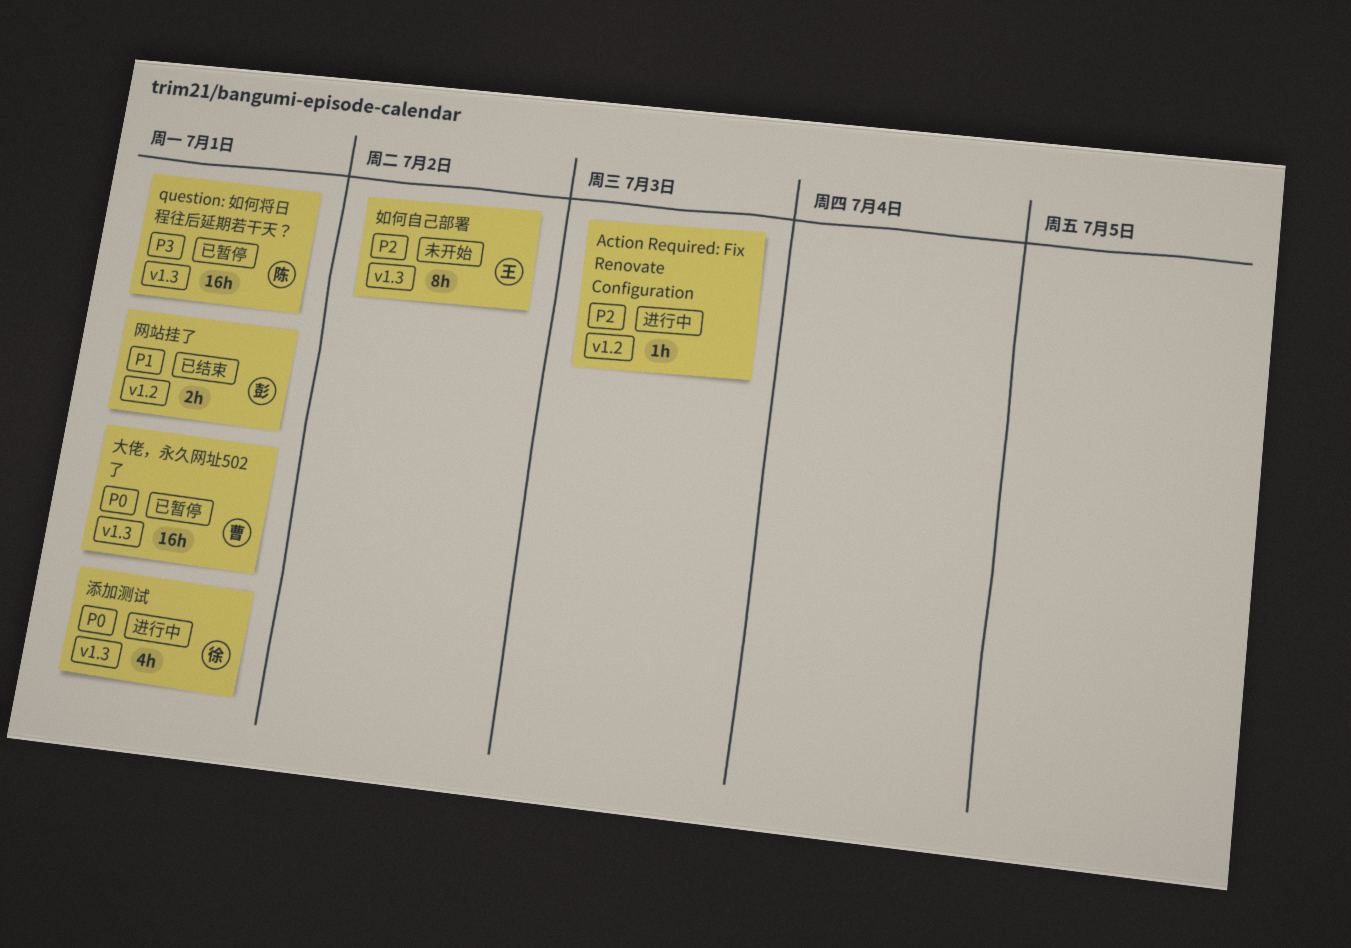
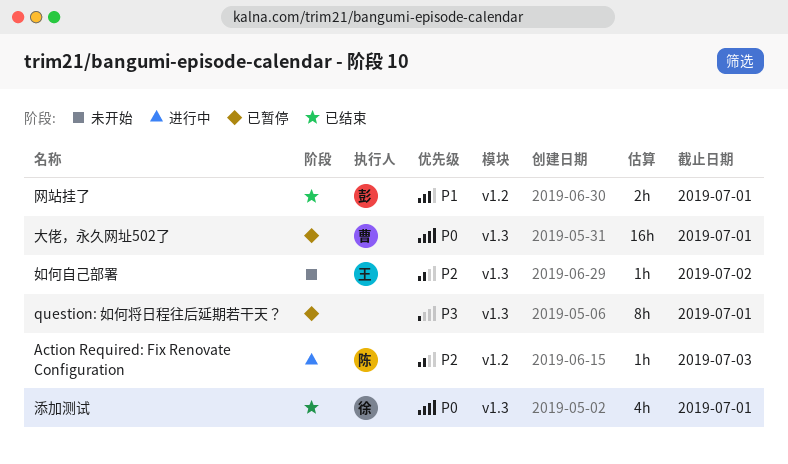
Action Required: Fix Renovate Configuration, owner: none -> 陈
question: 如何将日程往后延期若干天？, owner: 陈 -> none
question: 如何将日程往后延期若干天？, estimate: 16h -> 8h
如何自己部署, estimate: 8h -> 1h
添加测试, status: 进行中 -> 已结束

